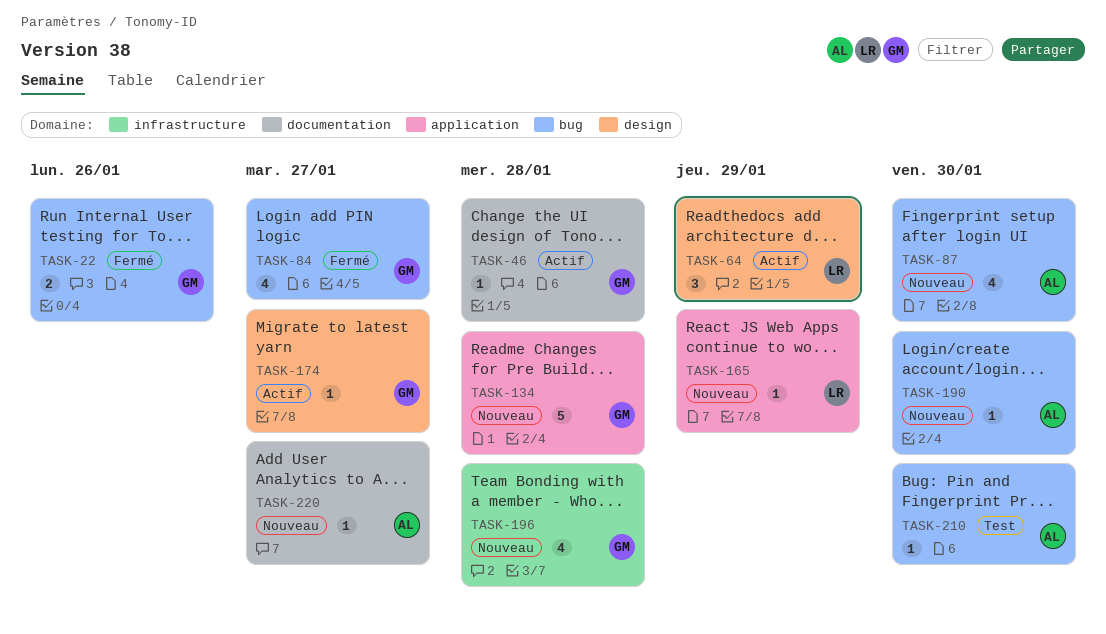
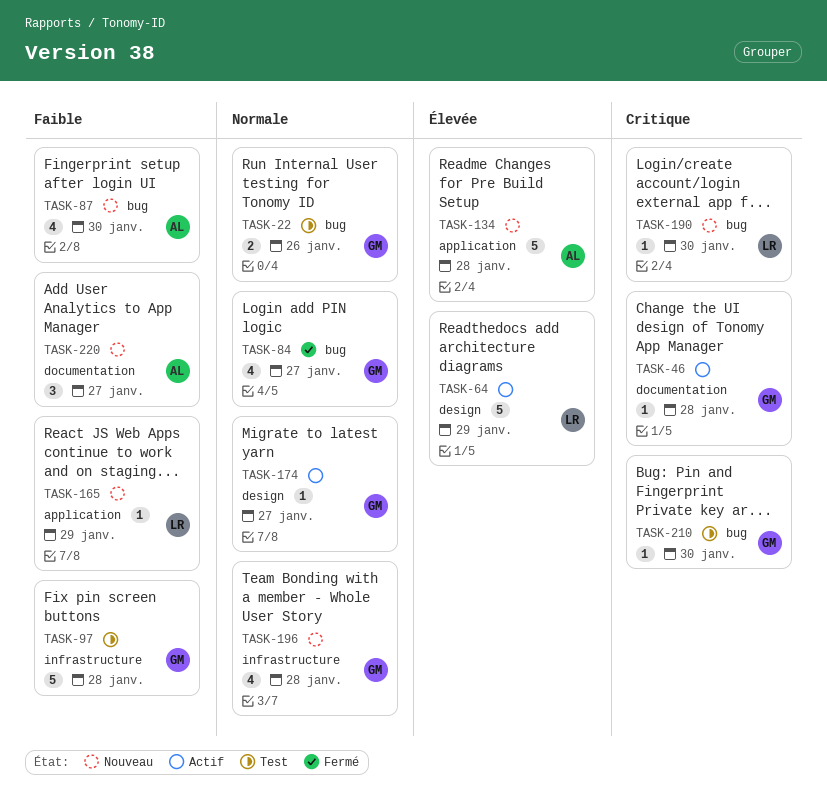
TASK-22, status: Fermé -> Test
TASK-64, estimate: 3 -> 5
TASK-97: none -> present
TASK-134, owner: GM -> AL
TASK-190, owner: AL -> LR
TASK-210, owner: AL -> GM
TASK-220, estimate: 1 -> 3

